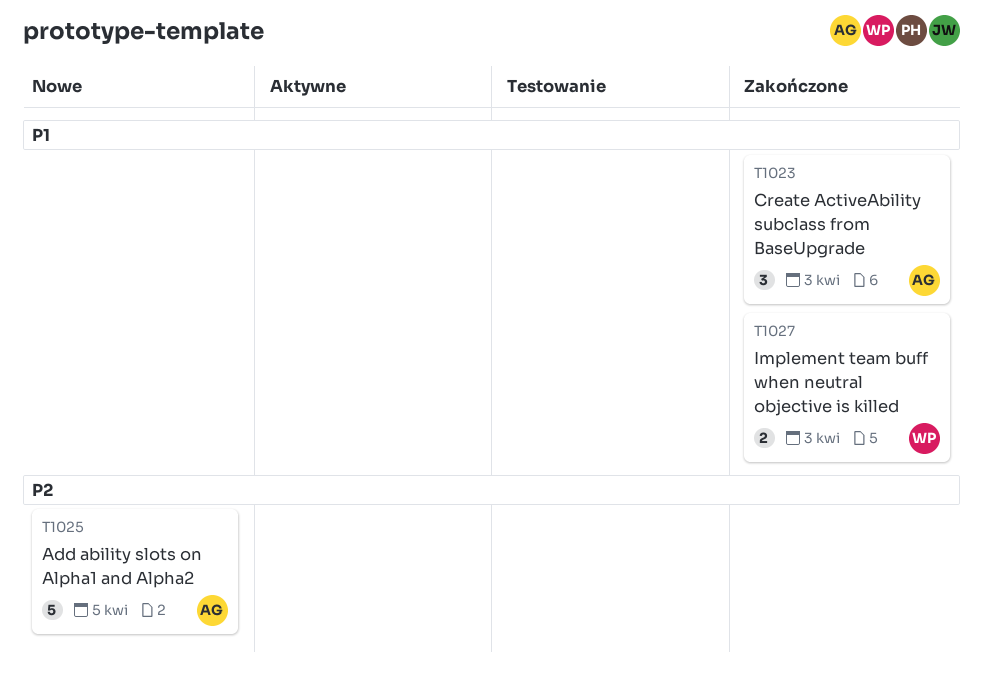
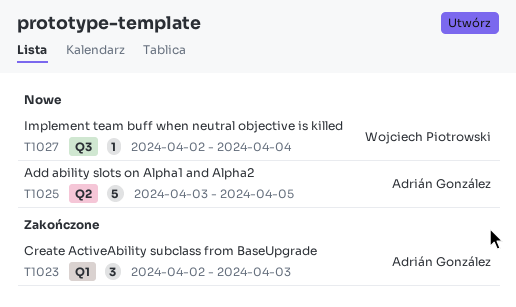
T1027, status: Zakończone -> Nowe
T1027, estimate: 2 -> 1
T1027, due: Apr 3 -> Apr 4

